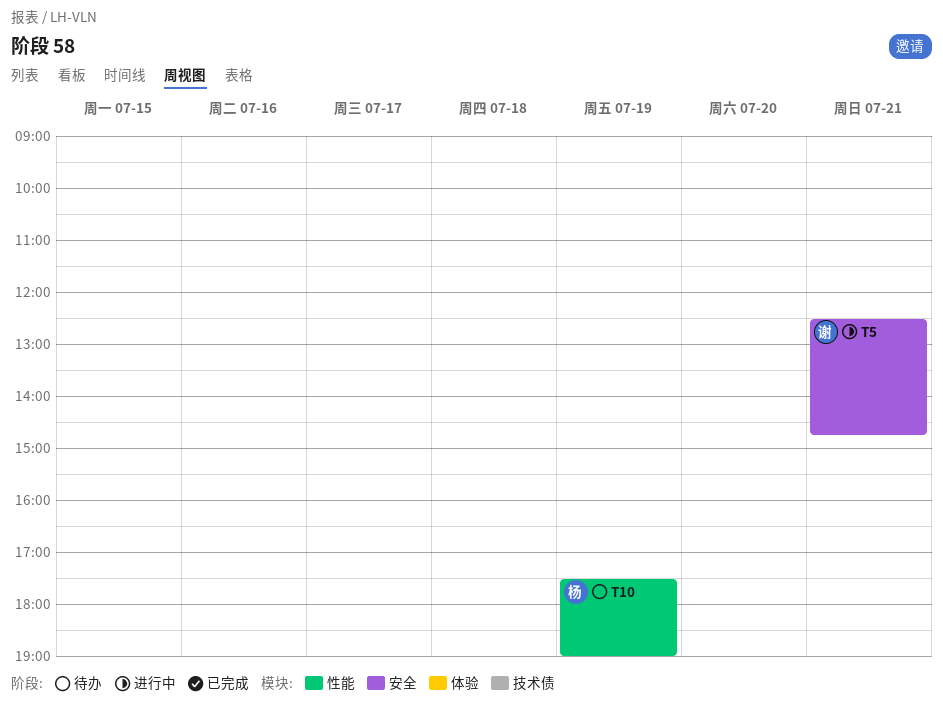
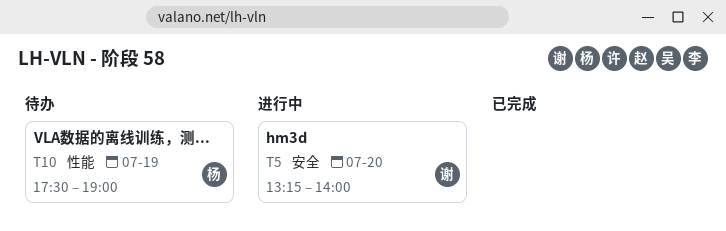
T5, day: Jul 21 -> Jul 20
T5, begins: 12:30 -> 13:15
T5, ends: 14:45 -> 14:00

